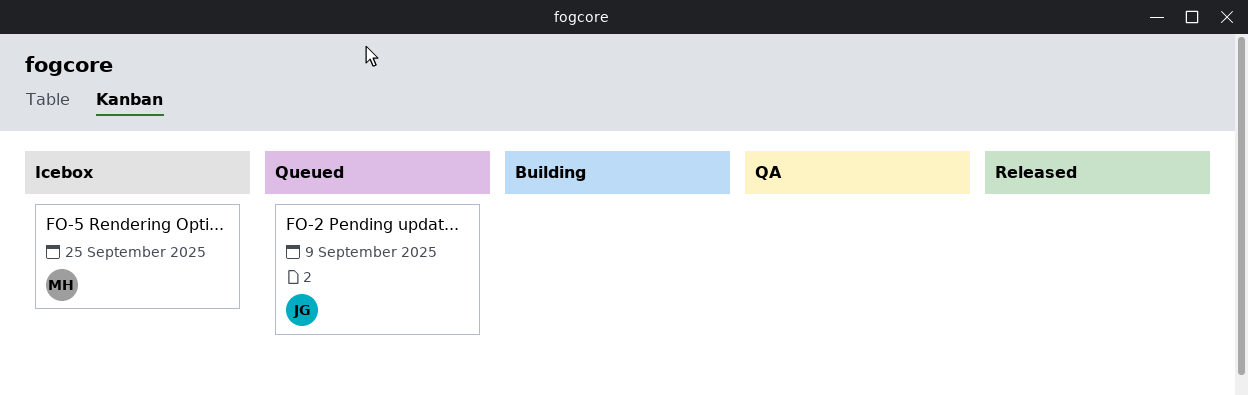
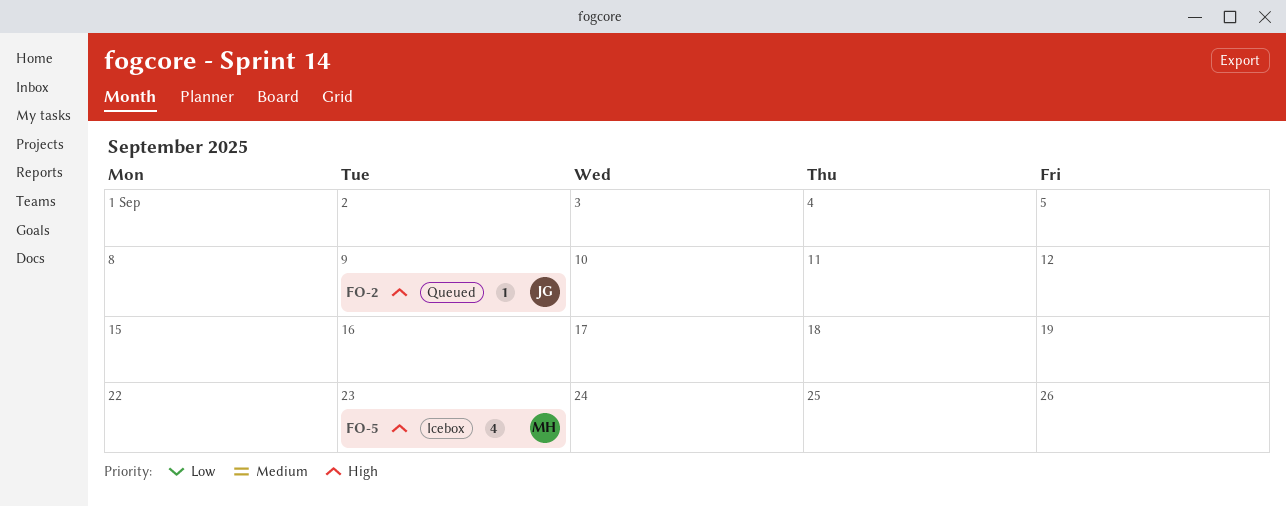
FO-5, due: Sep 25 -> Sep 23

